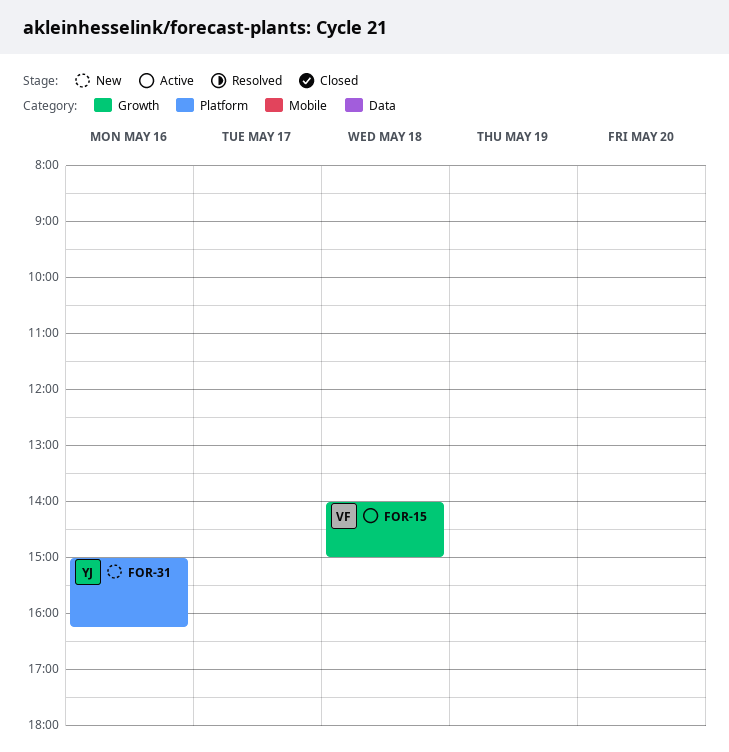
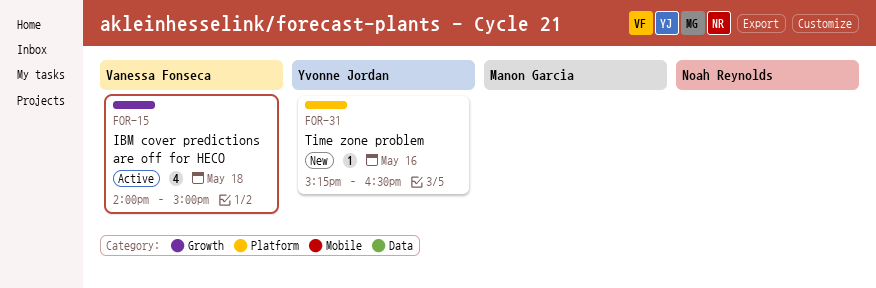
FOR-31, begins: 15:00 -> 15:15
FOR-31, ends: 16:15 -> 16:30

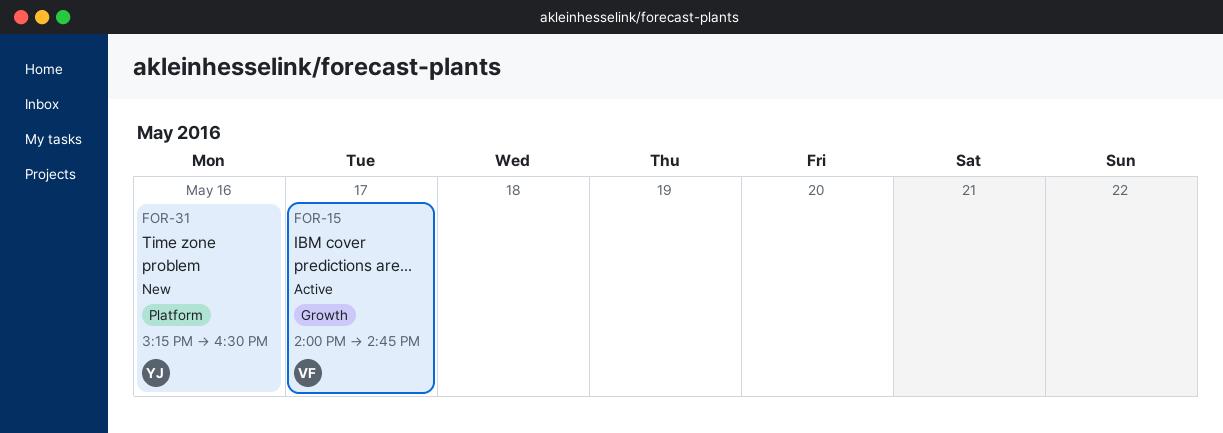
FOR-15, day: May 18 -> May 17
FOR-15, ends: 15:00 -> 14:45

